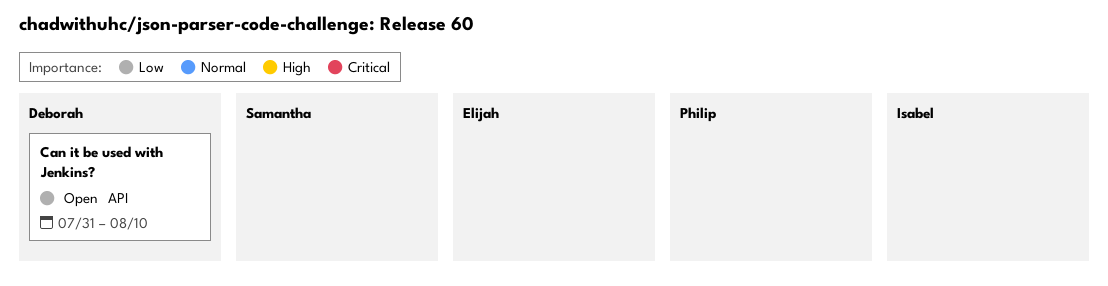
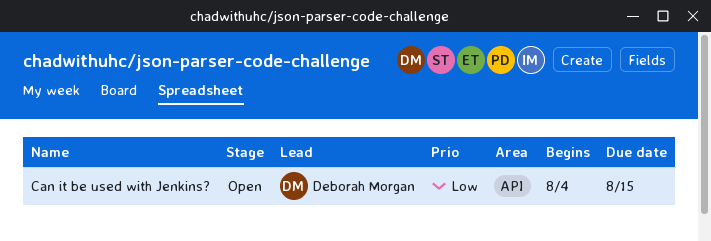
Can it be used with Jenkins?, start: Jul 31 -> Aug 4
Can it be used with Jenkins?, due: Aug 10 -> Aug 15

